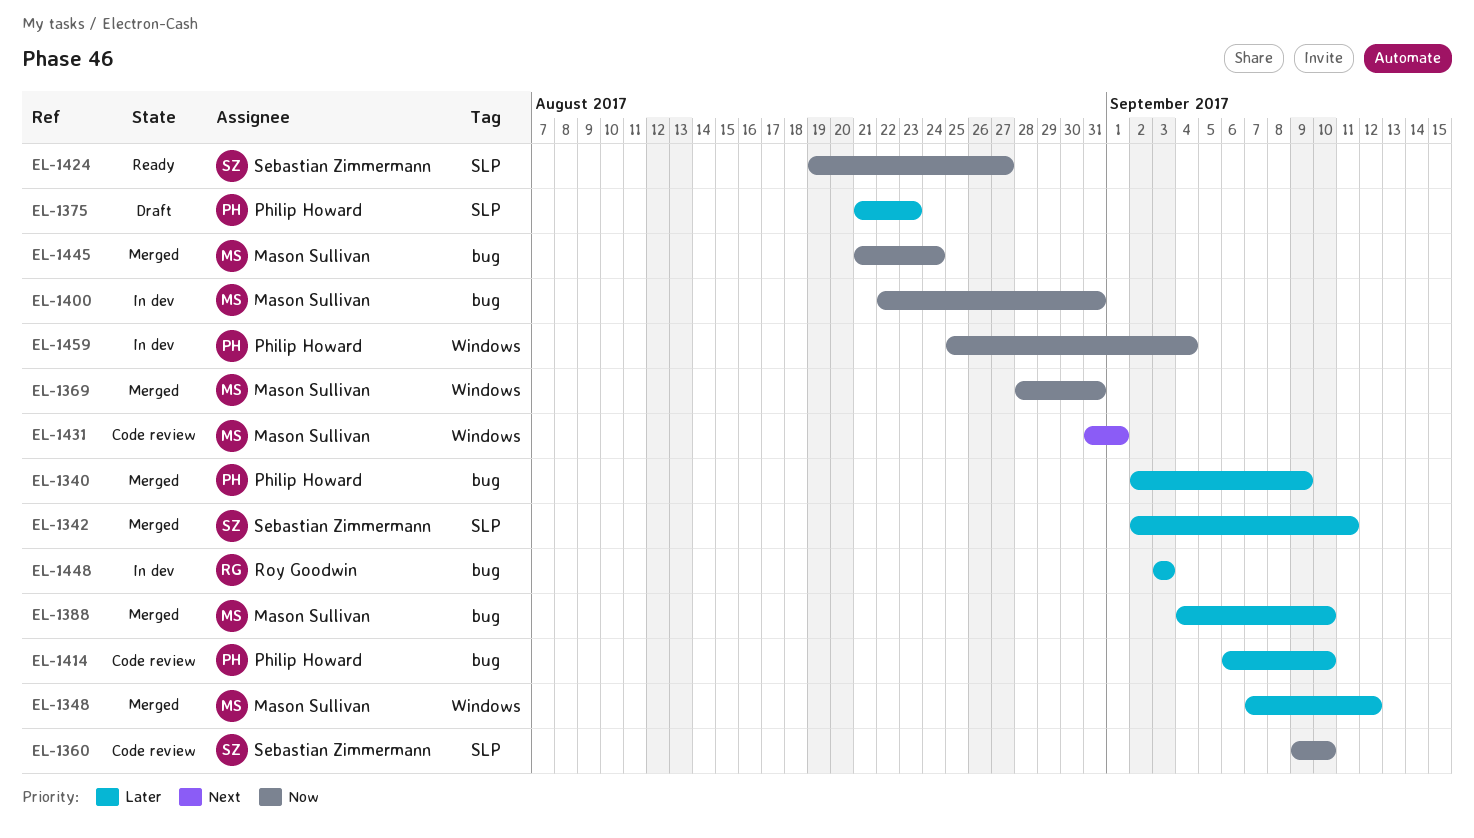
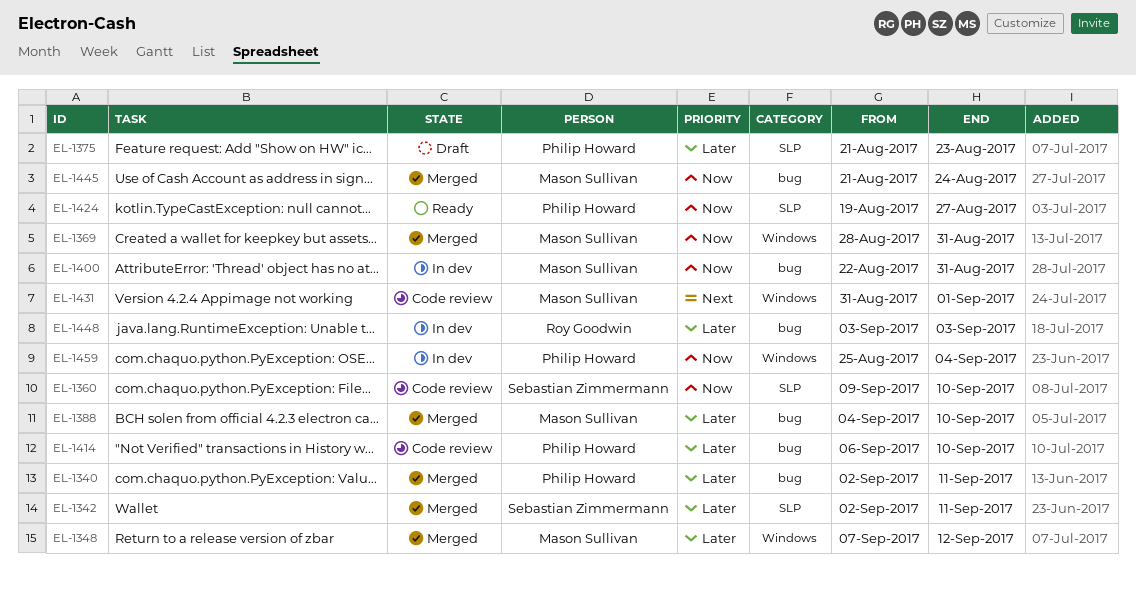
EL-1340, due: Sep 9 -> Sep 11
EL-1424, owner: Sebastian Zimmermann -> Philip Howard

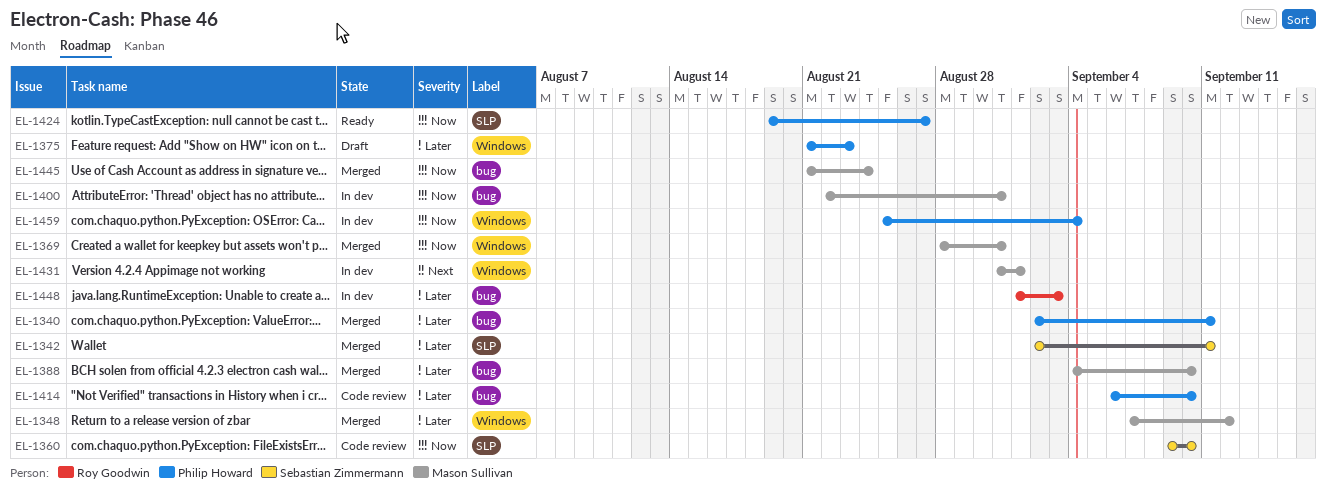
EL-1375, label: SLP -> Windows
EL-1431, status: Code review -> In dev
EL-1448, start: Sep 3 -> Sep 1

